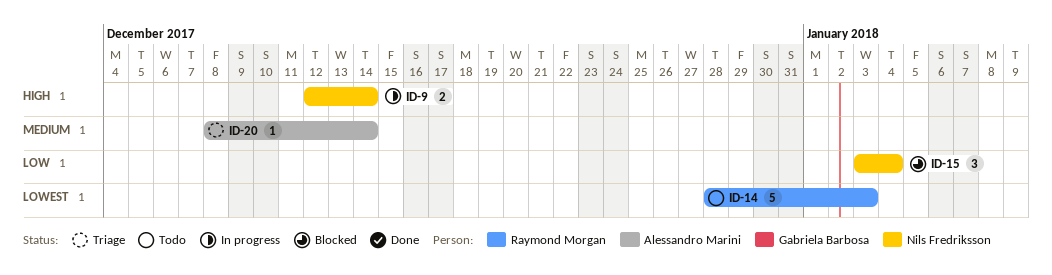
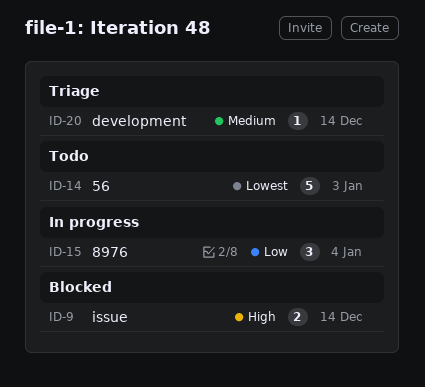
ID-9, status: In progress -> Blocked
ID-15, status: Blocked -> In progress

